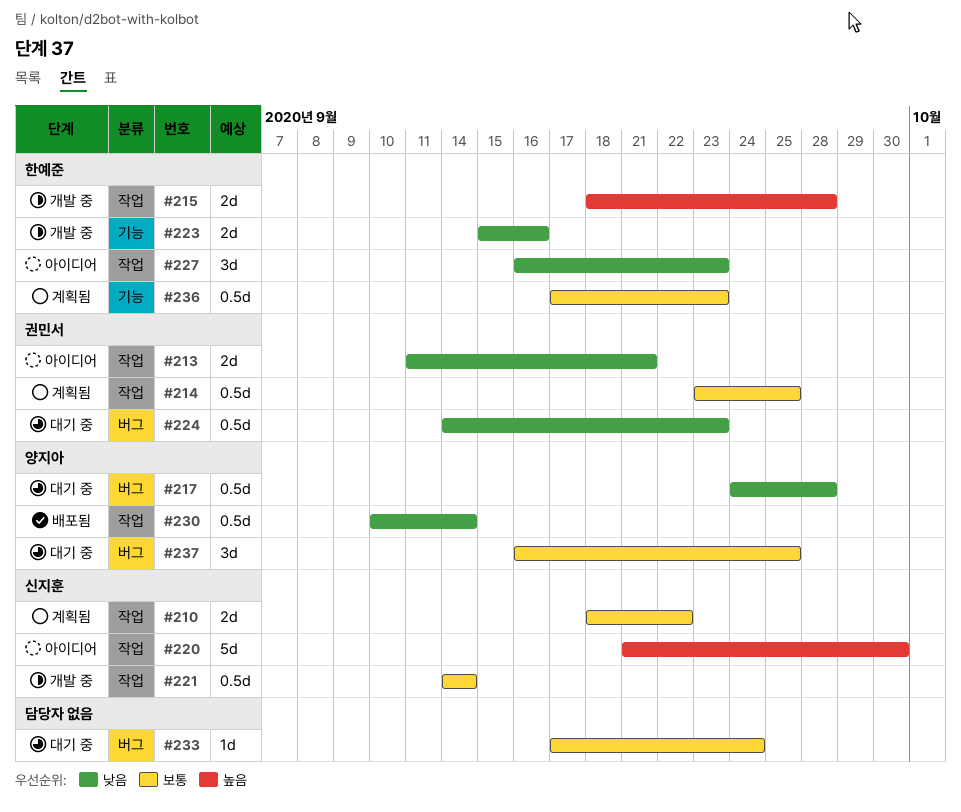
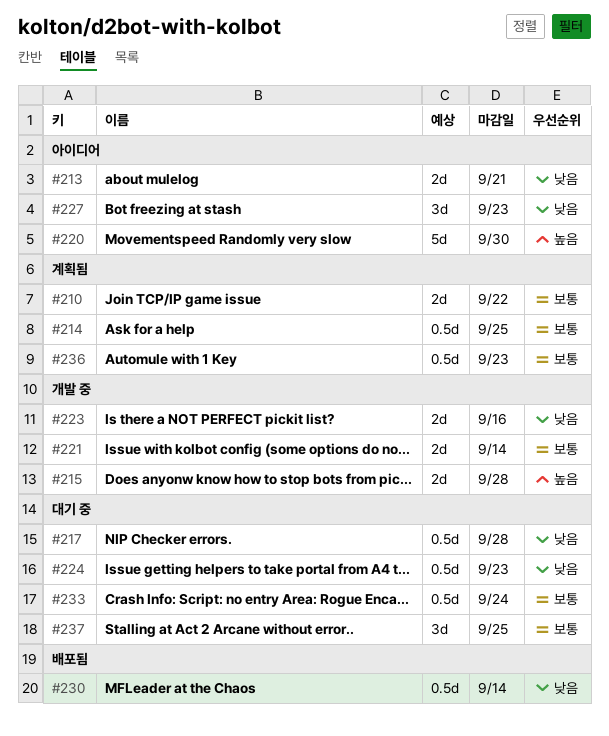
#221, estimate: 0.5d -> 2d
#233, estimate: 1d -> 0.5d

